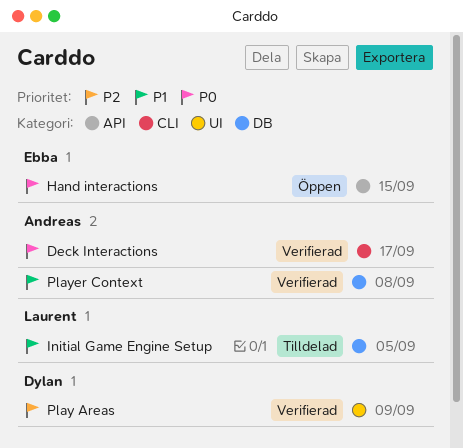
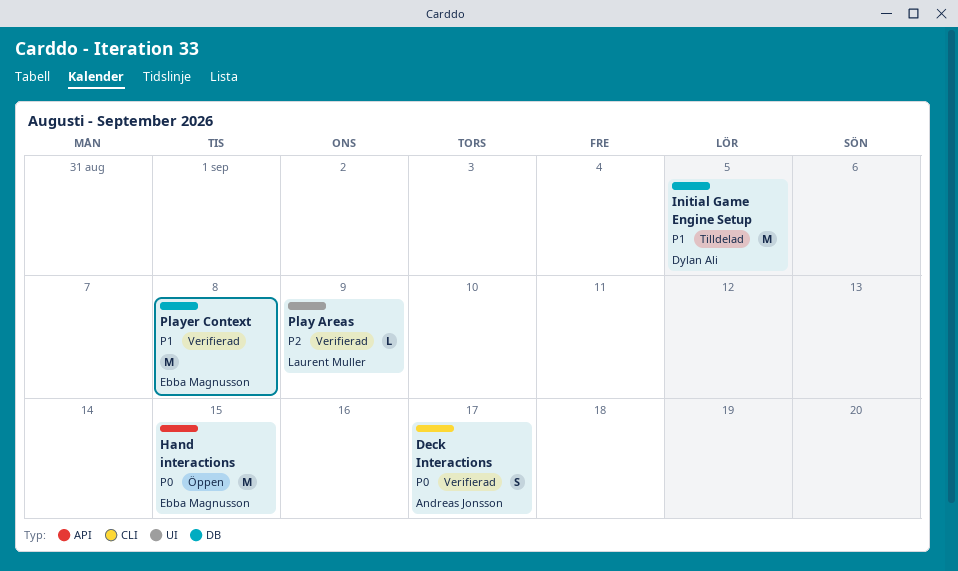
Initial Game Engine Setup, owner: Laurent Muller -> Dylan Ali
Play Areas, owner: Dylan Ali -> Laurent Muller
Player Context, owner: Andreas Jonsson -> Ebba Magnusson

